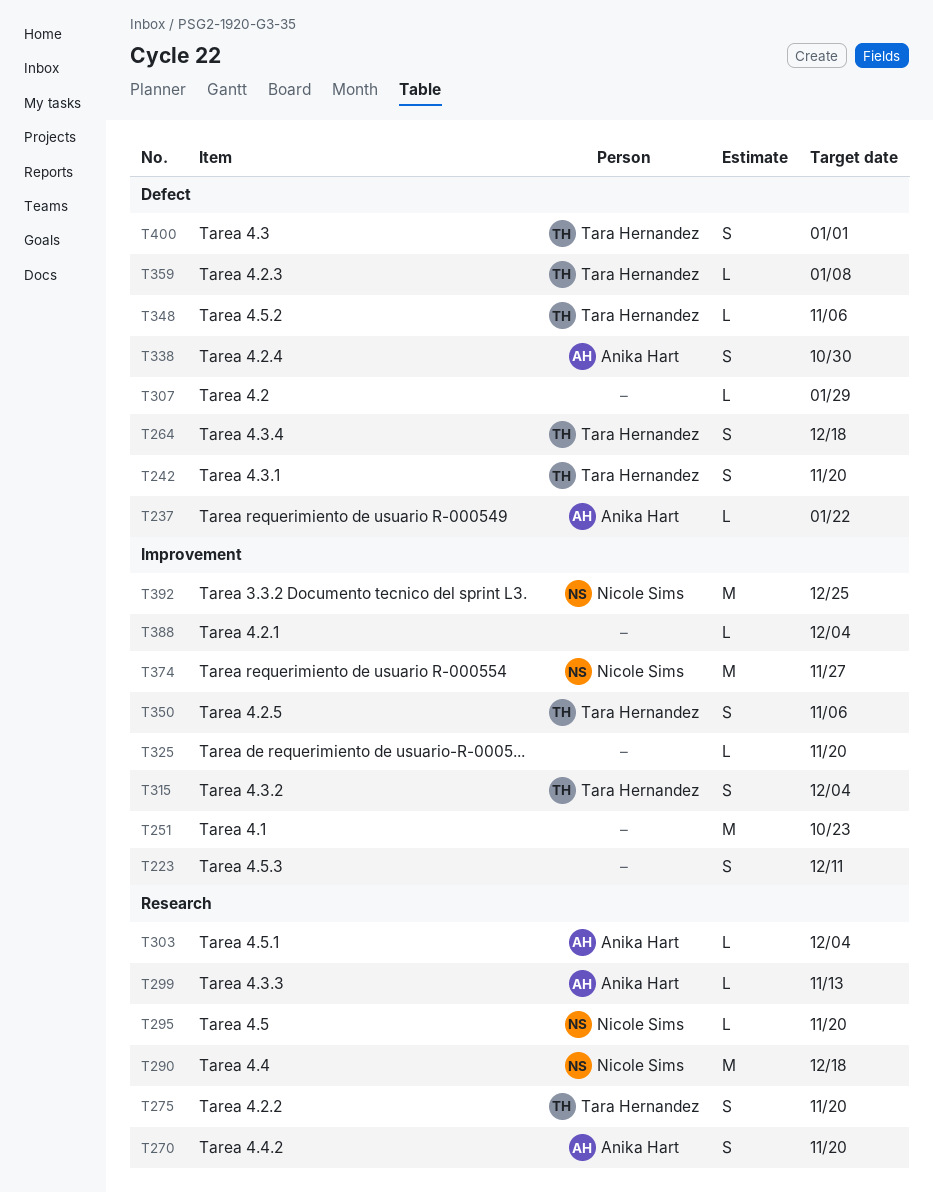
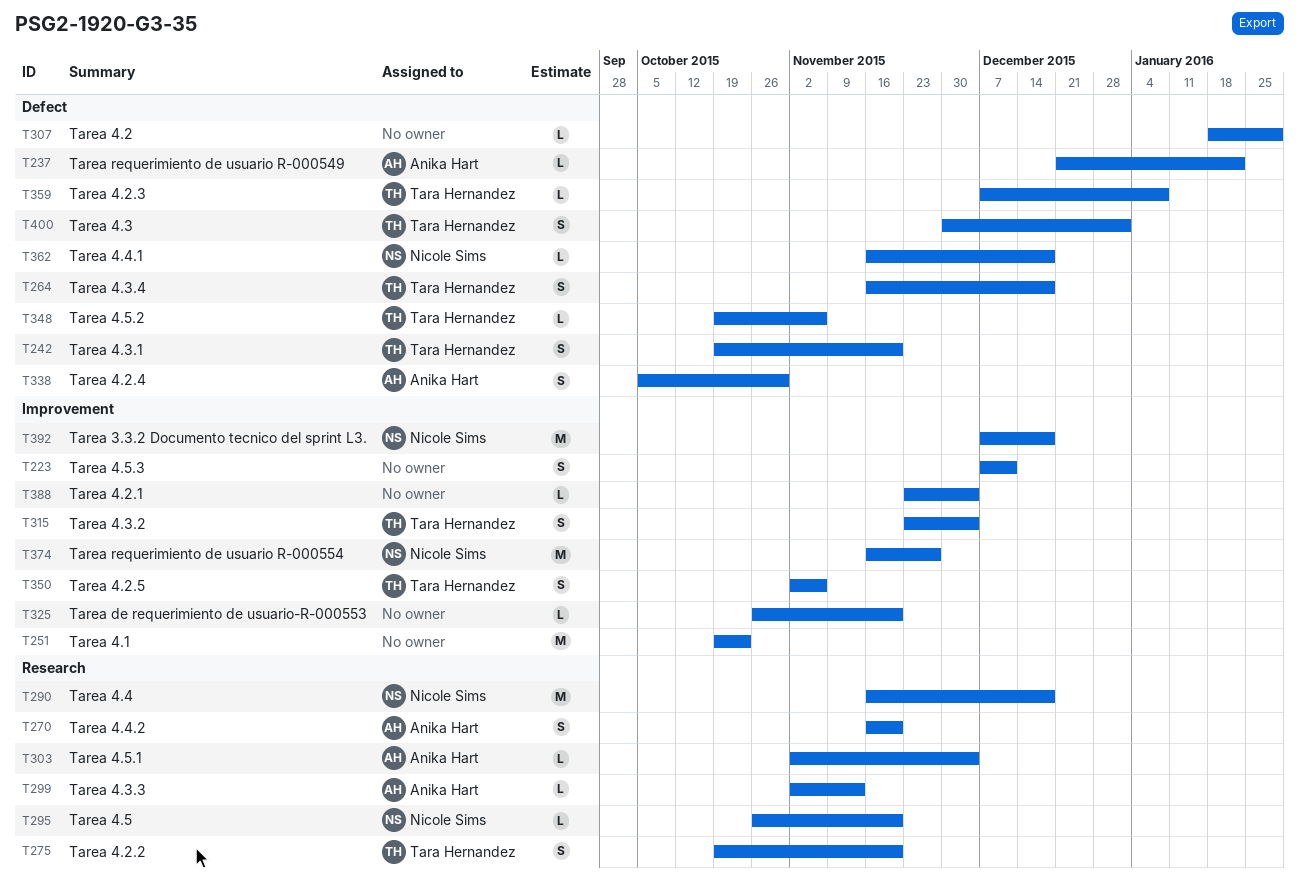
T362: none -> present
T392, due: Dec 25 -> Dec 18

